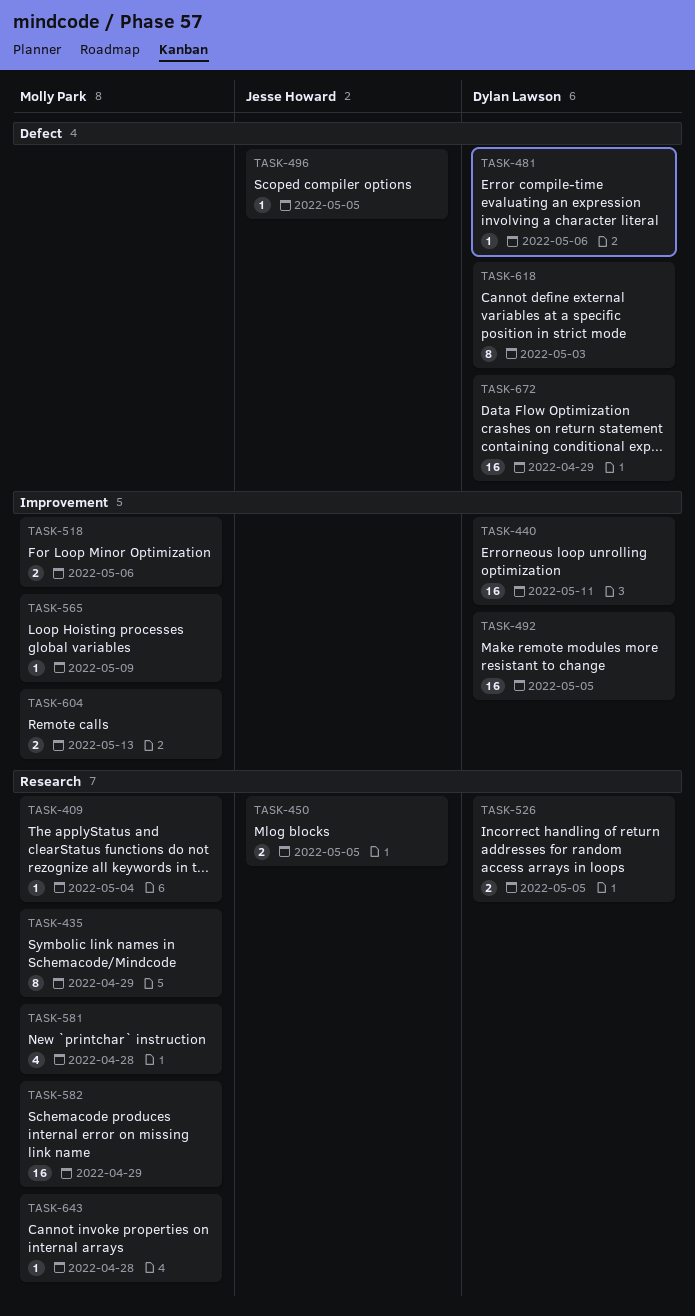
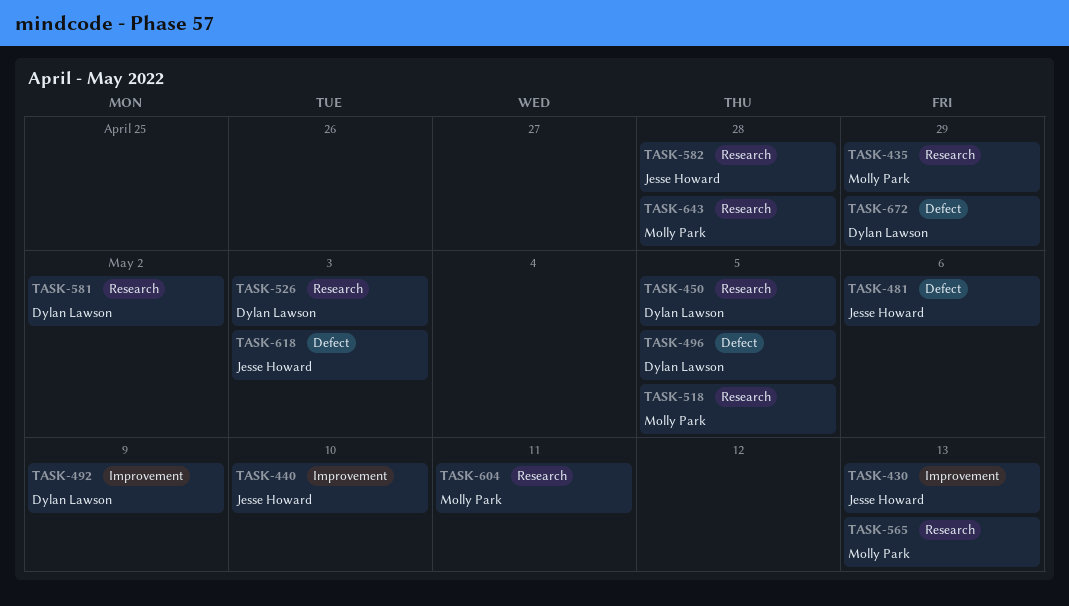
TASK-409: present -> none
TASK-430: none -> present
TASK-440, owner: Dylan Lawson -> Jesse Howard
TASK-440, due: May 11 -> May 10
TASK-450, owner: Jesse Howard -> Dylan Lawson
TASK-481, owner: Dylan Lawson -> Jesse Howard
TASK-492, due: May 5 -> May 9
TASK-496, owner: Jesse Howard -> Dylan Lawson
TASK-518, label: Improvement -> Research
TASK-518, due: May 6 -> May 5
TASK-526, due: May 5 -> May 3
TASK-565, label: Improvement -> Research
TASK-565, due: May 9 -> May 13
TASK-581, owner: Molly Park -> Dylan Lawson
TASK-581, due: Apr 28 -> May 2
TASK-582, owner: Molly Park -> Jesse Howard
TASK-582, due: Apr 29 -> Apr 28
TASK-604, label: Improvement -> Research
TASK-604, due: May 13 -> May 11
TASK-618, owner: Dylan Lawson -> Jesse Howard

